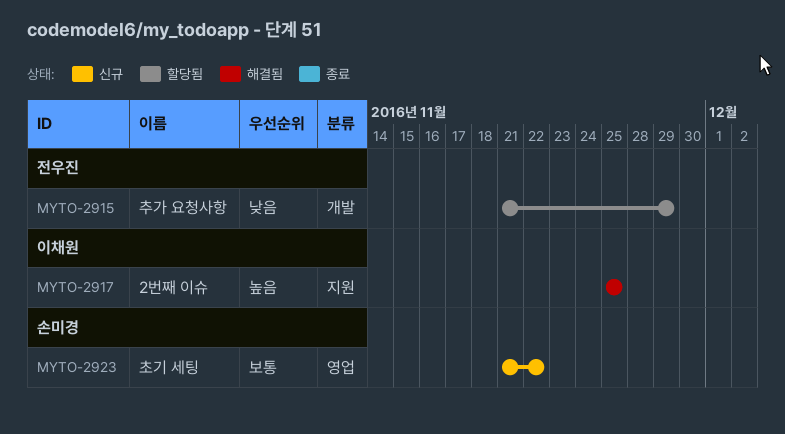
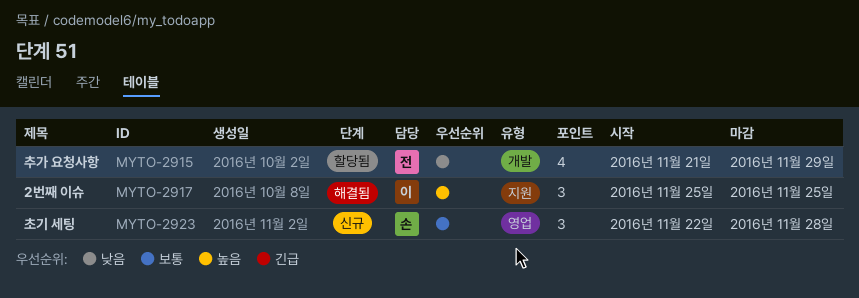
MYTO-2923, start: Nov 21 -> Nov 22
MYTO-2923, due: Nov 22 -> Nov 28

